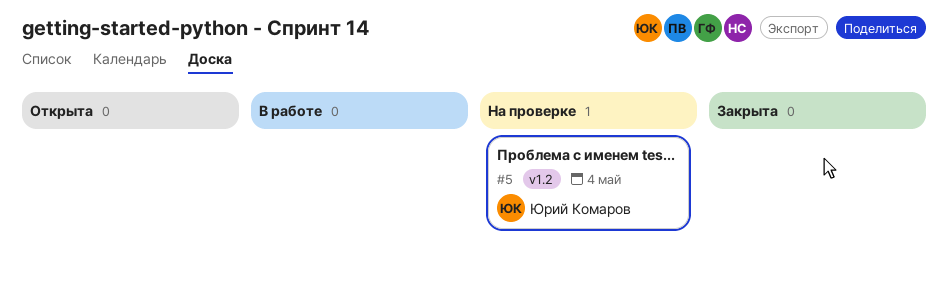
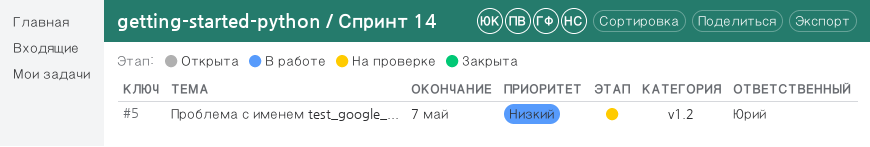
#5, due: May 4 -> May 7

